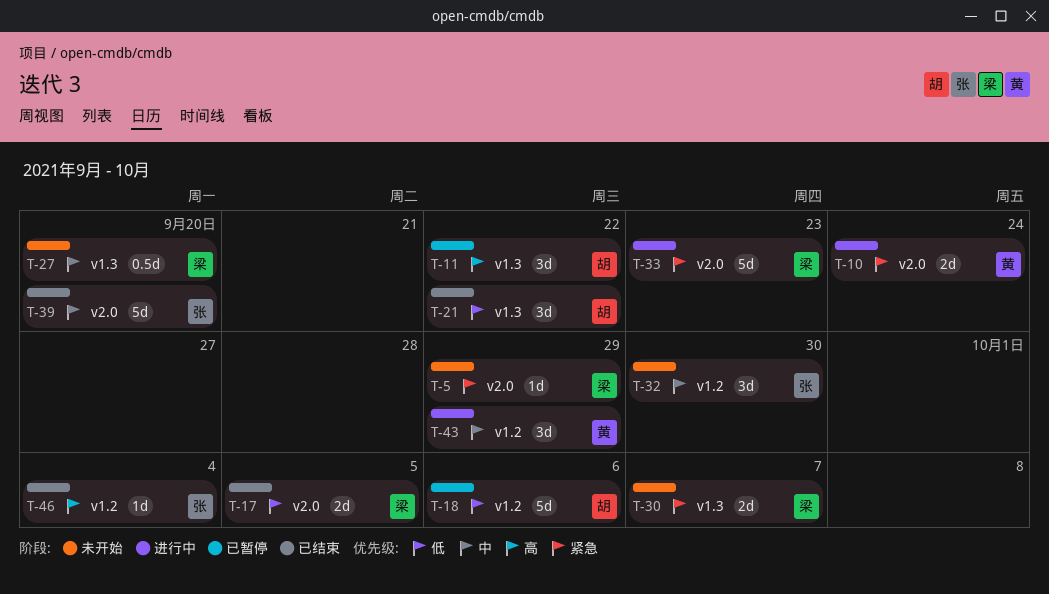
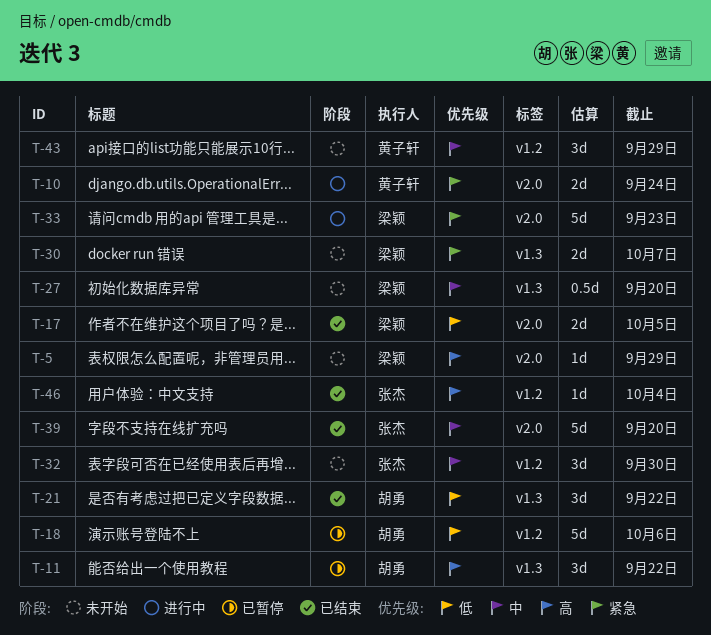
T-5, priority: 紧急 -> 高
T-43, status: 进行中 -> 未开始

